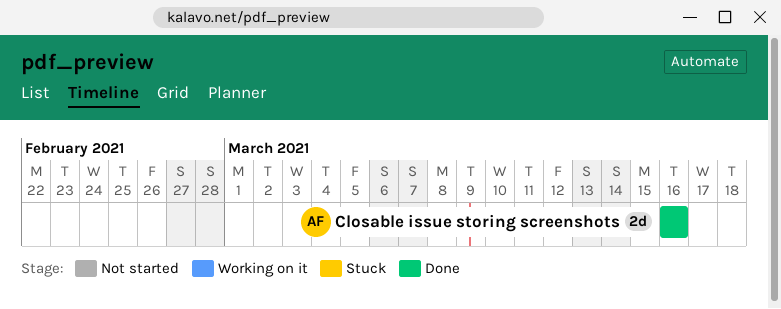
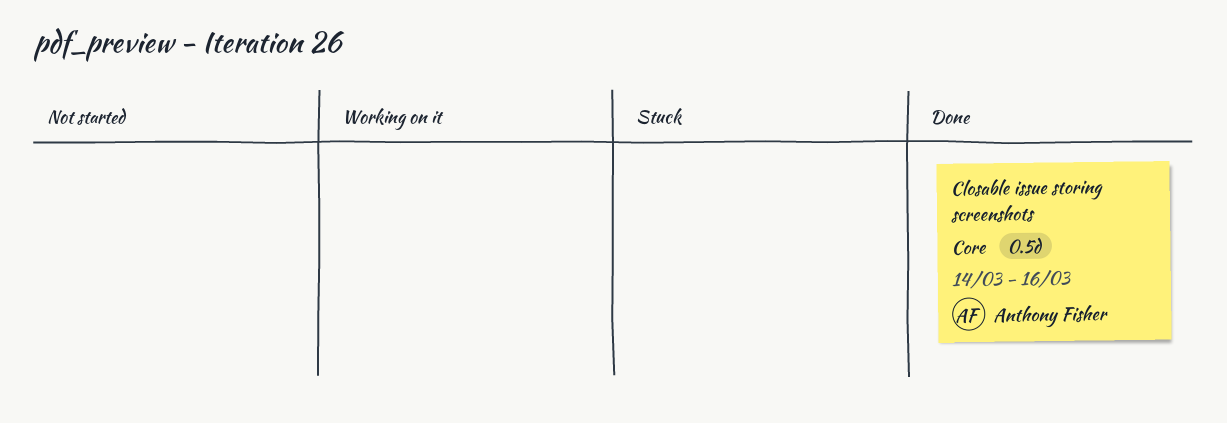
Closable issue storing screenshots, estimate: 2d -> 0.5d
Closable issue storing screenshots, start: Mar 16 -> Mar 14

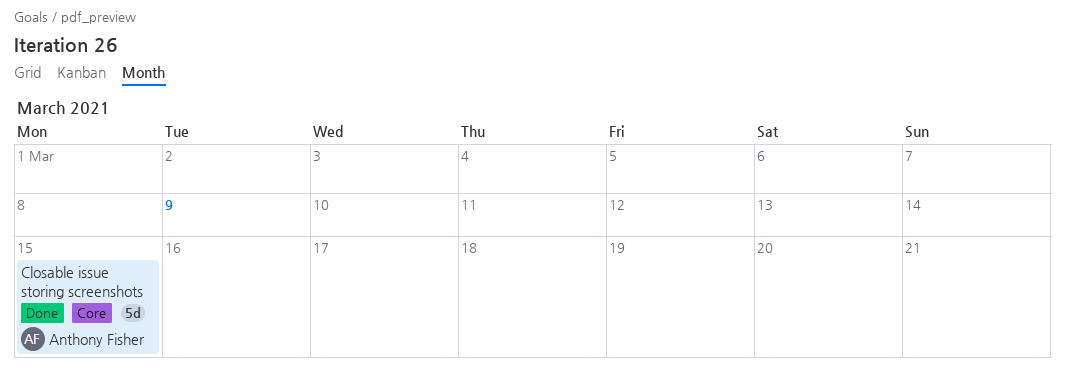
Closable issue storing screenshots, estimate: 0.5d -> 5d
Closable issue storing screenshots, due: Mar 16 -> Mar 15

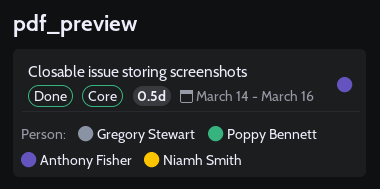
Closable issue storing screenshots, estimate: 5d -> 0.5d
Closable issue storing screenshots, due: Mar 15 -> Mar 16

